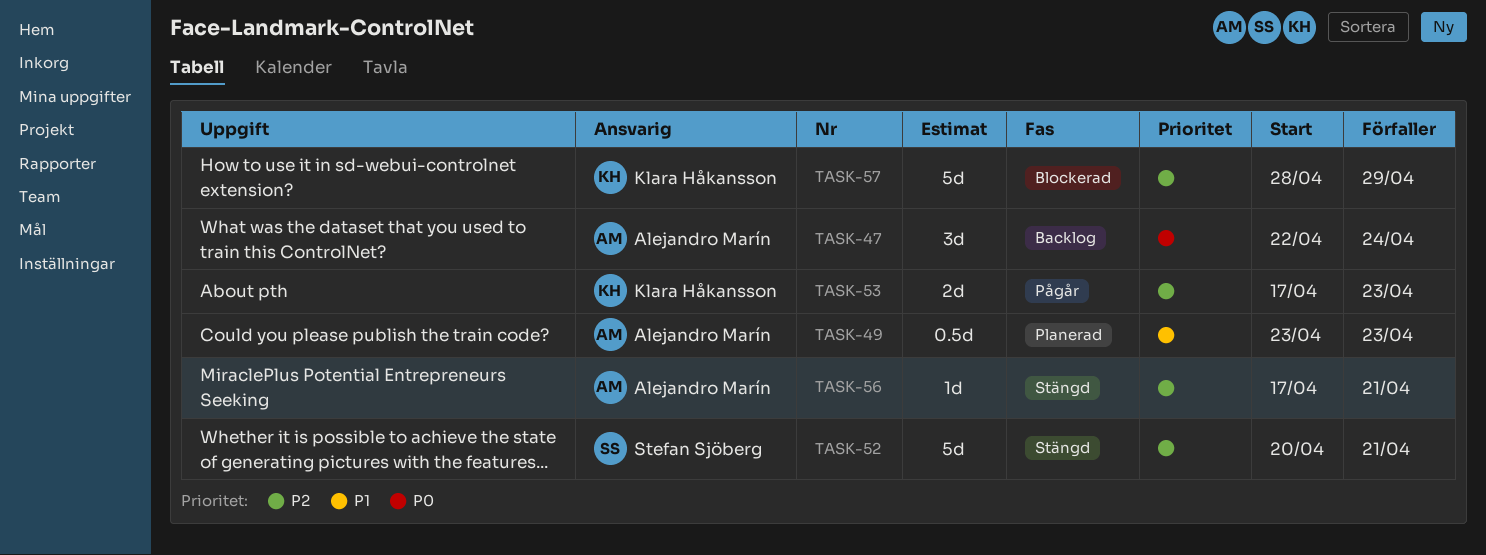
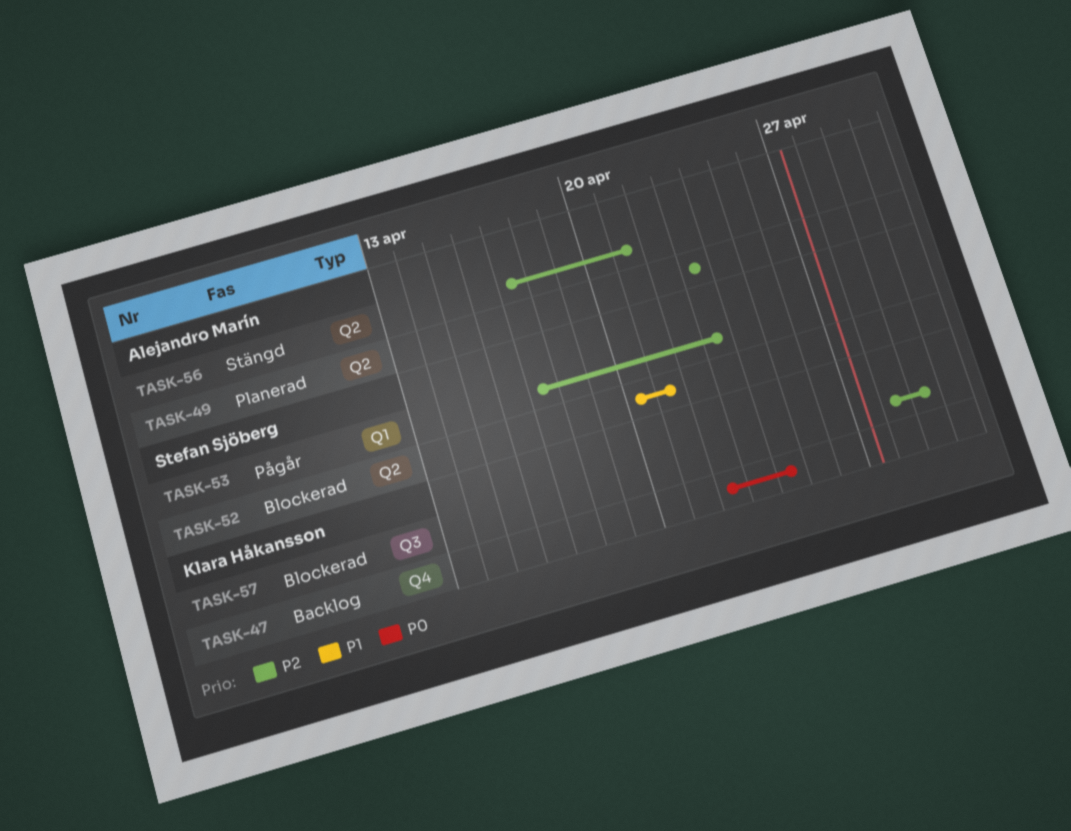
TASK-47, owner: Alejandro Marín -> Klara Håkansson
TASK-49, priority: P1 -> P2
TASK-52, status: Stängd -> Blockerad
TASK-52, priority: P2 -> P1
TASK-53, owner: Klara Håkansson -> Stefan Sjöberg

